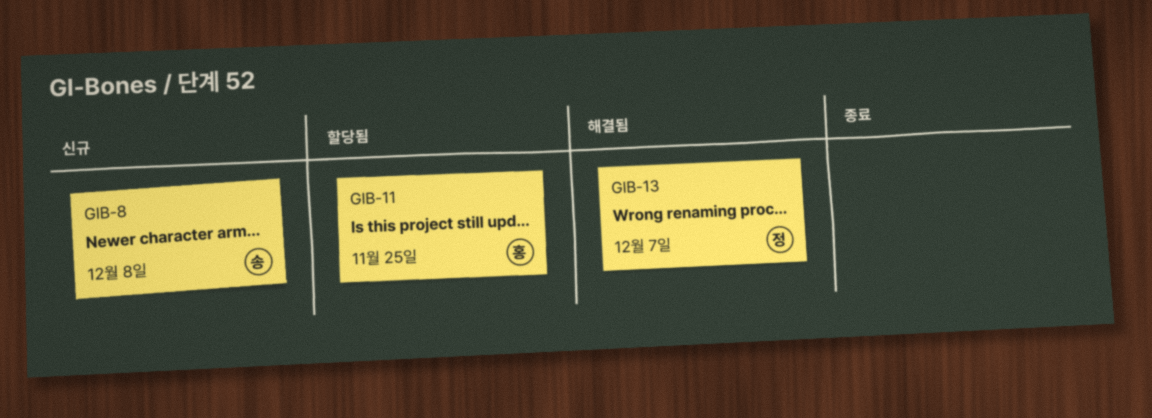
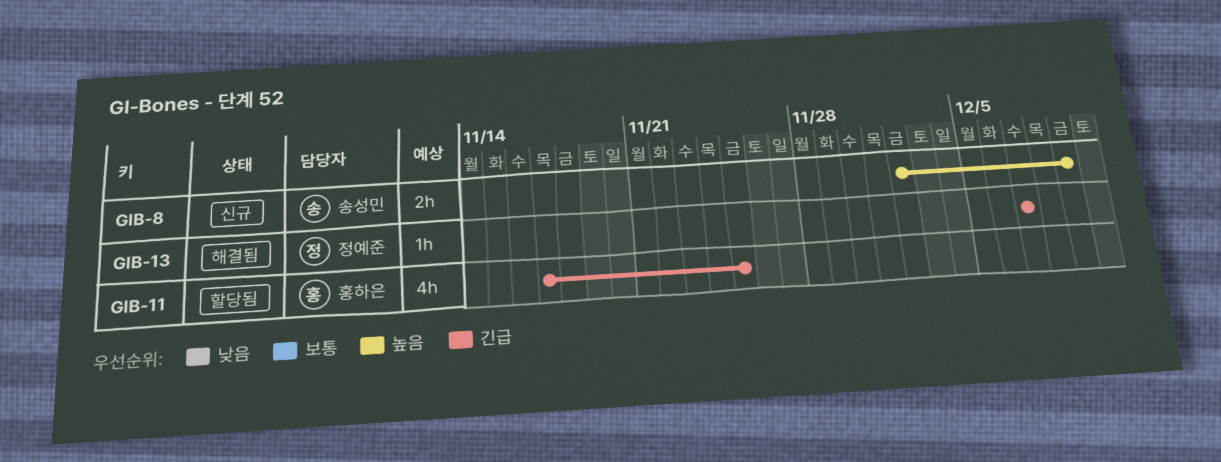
GIB-8, due: Dec 8 -> Dec 9

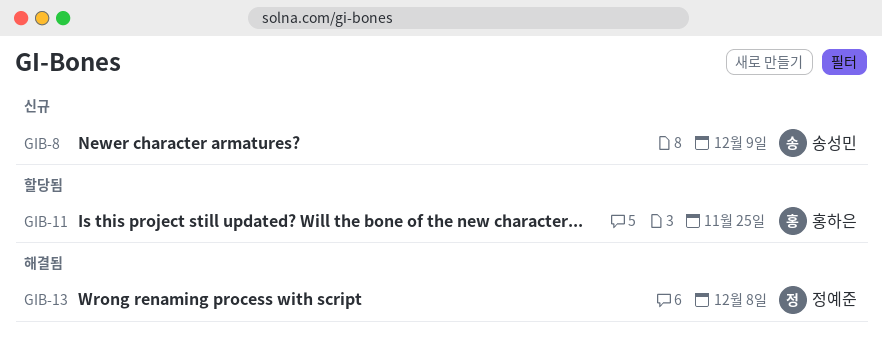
GIB-13, due: Dec 7 -> Dec 8

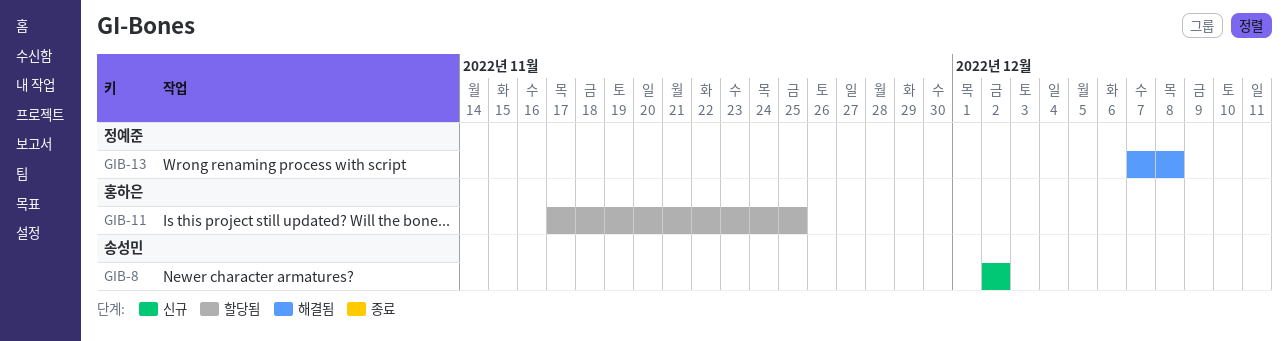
GIB-8, due: Dec 9 -> Dec 2

